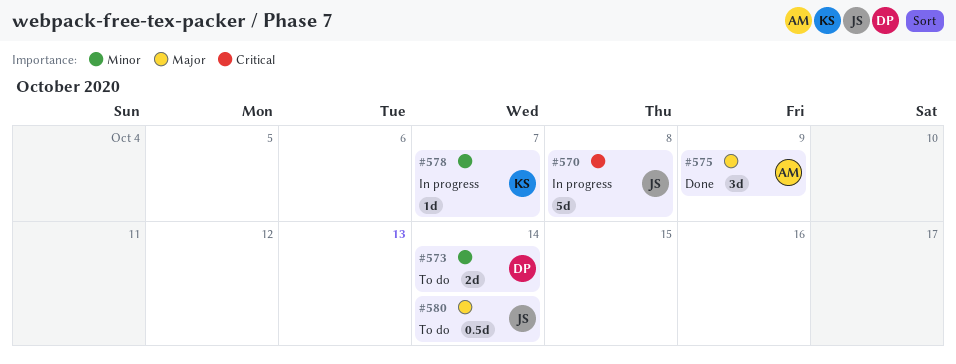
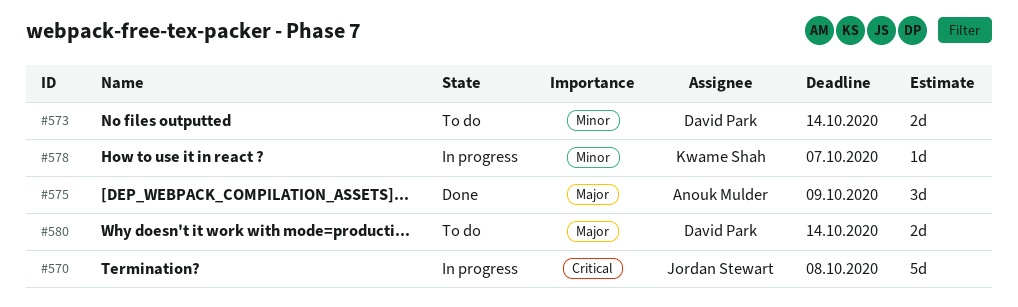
#580, owner: Jordan Stewart -> David Park
#580, estimate: 0.5d -> 2d

